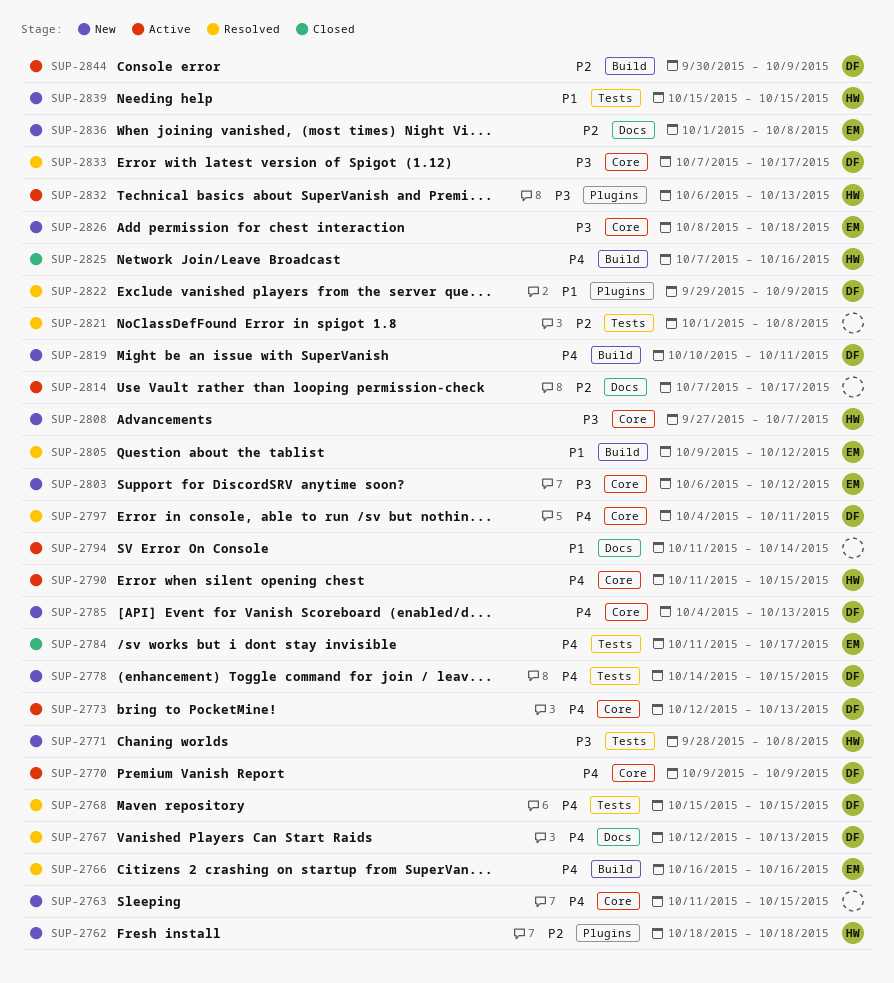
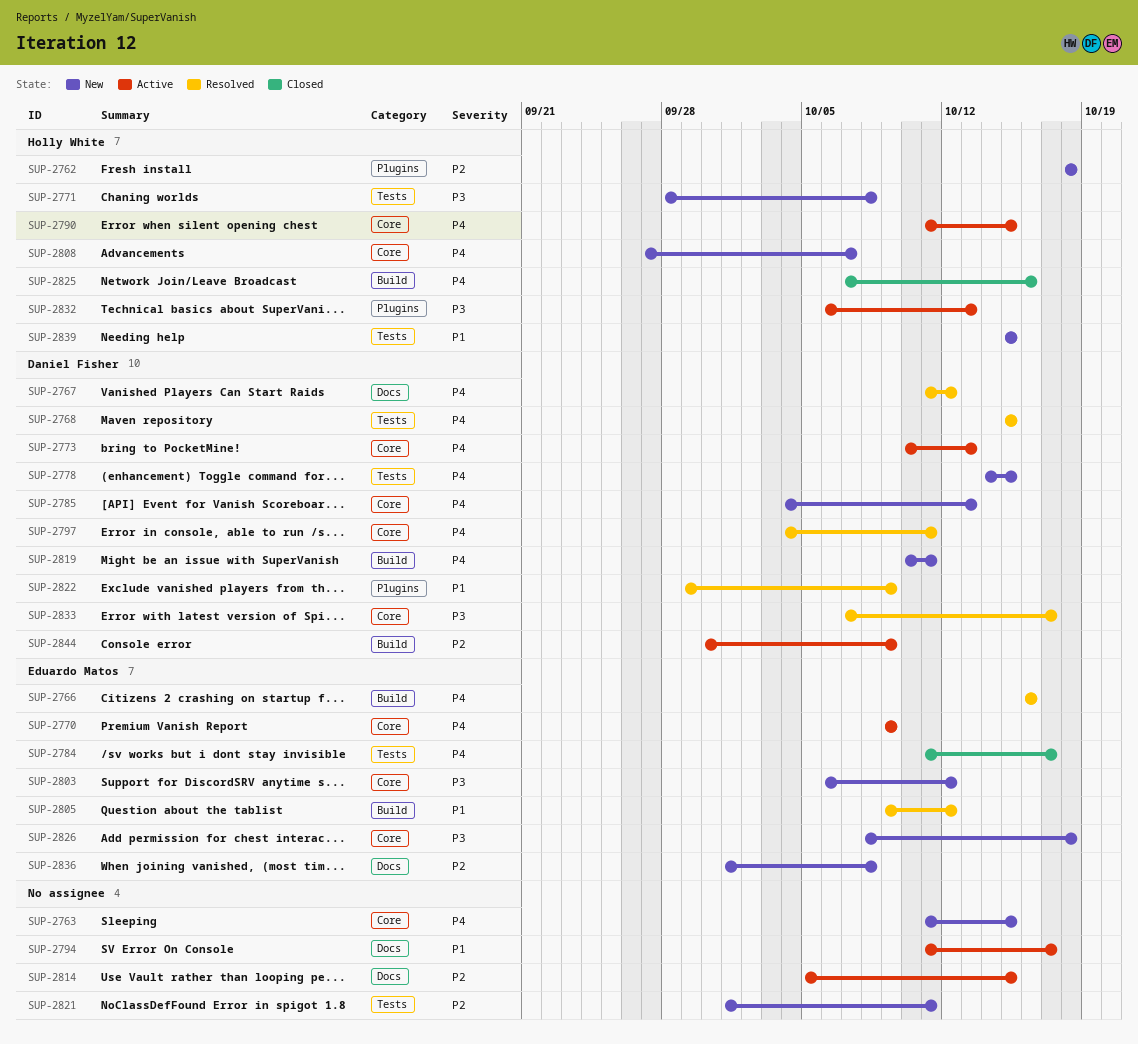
SUP-2767, start: Oct 12 -> Oct 11
SUP-2767, due: Oct 13 -> Oct 12
SUP-2770, owner: Daniel Fisher -> Eduardo Matos
SUP-2773, start: Oct 12 -> Oct 10
SUP-2794, due: Oct 14 -> Oct 17
SUP-2808, priority: P3 -> P4
SUP-2814, start: Oct 7 -> Oct 5
SUP-2814, due: Oct 17 -> Oct 15
SUP-2821, status: Resolved -> New
SUP-2821, due: Oct 8 -> Oct 11

